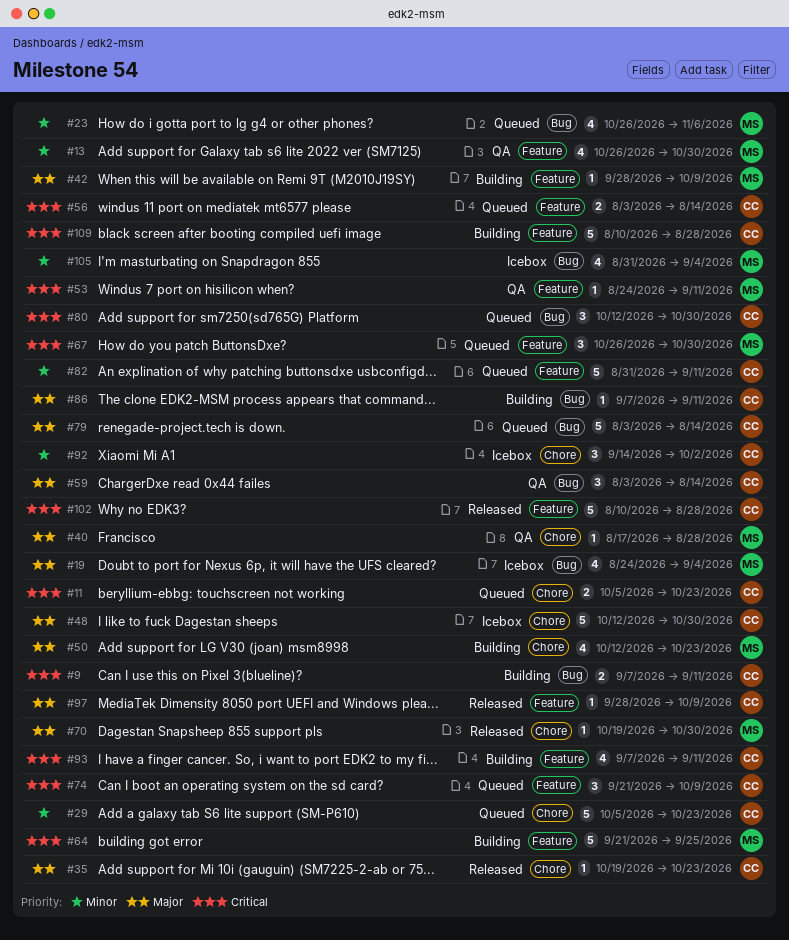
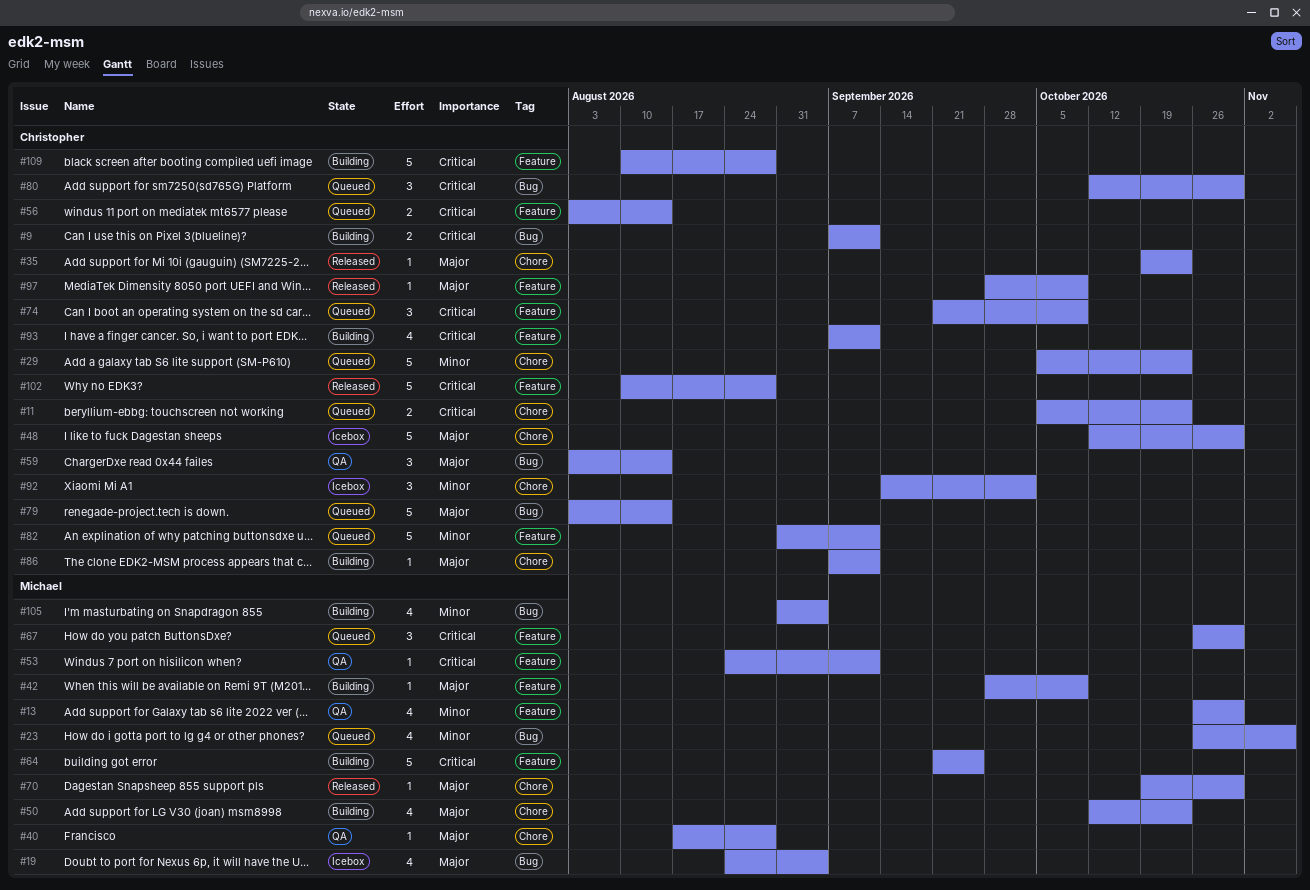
#86, label: Bug -> Chore
#105, status: Icebox -> Building

